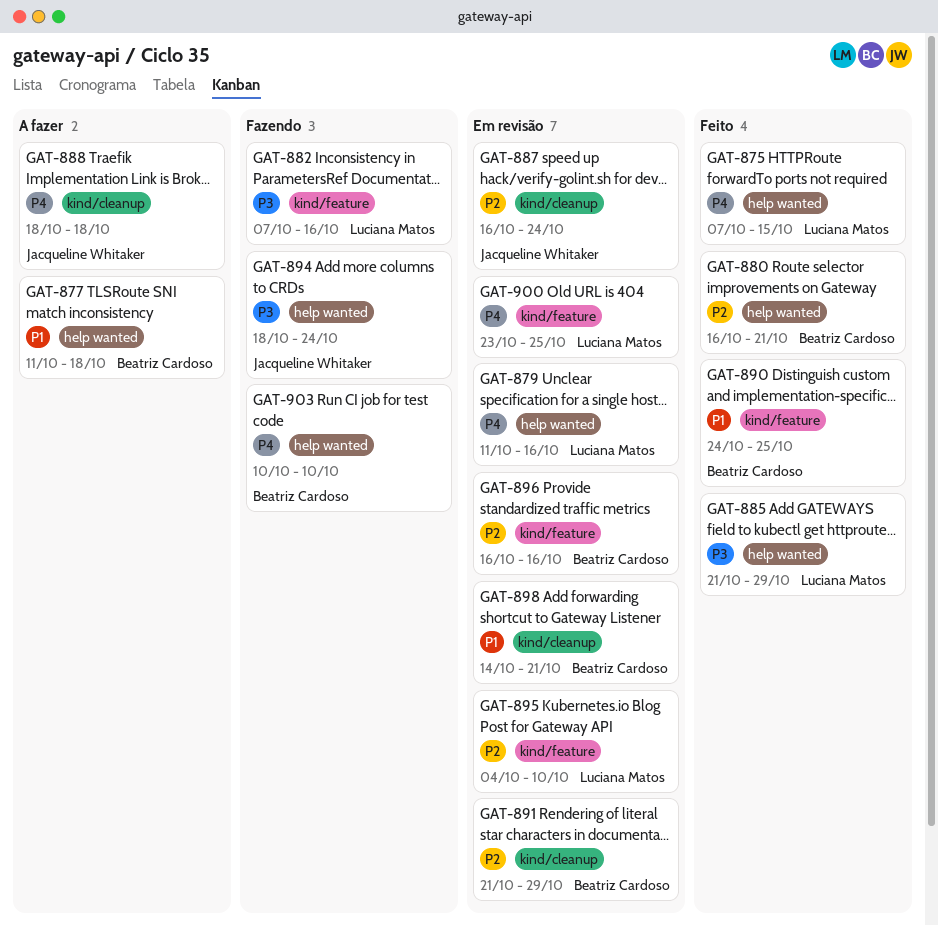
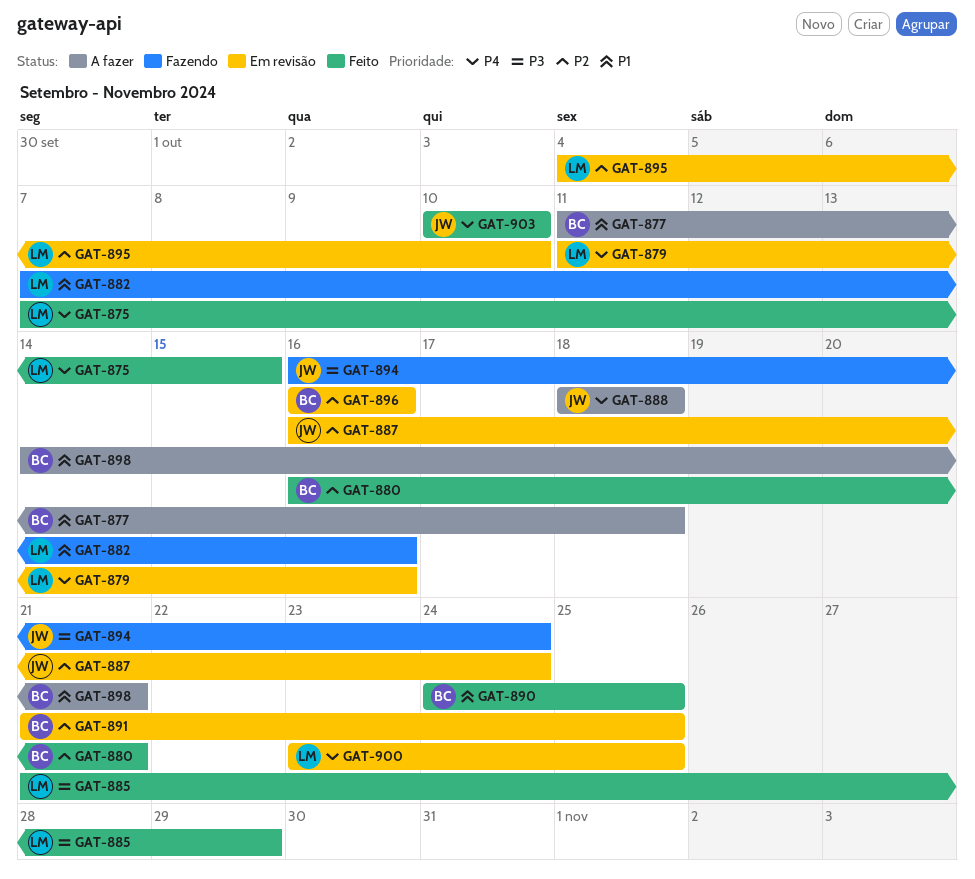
GAT-882, priority: P3 -> P1
GAT-891, due: Oct 29 -> Oct 25
GAT-894, start: Oct 18 -> Oct 16
GAT-898, status: Em revisão -> A fazer
GAT-903, status: Fazendo -> Feito
GAT-903, owner: Beatriz Cardoso -> Jacqueline Whitaker

